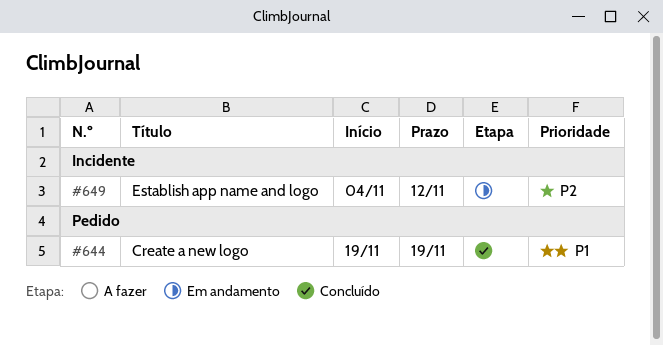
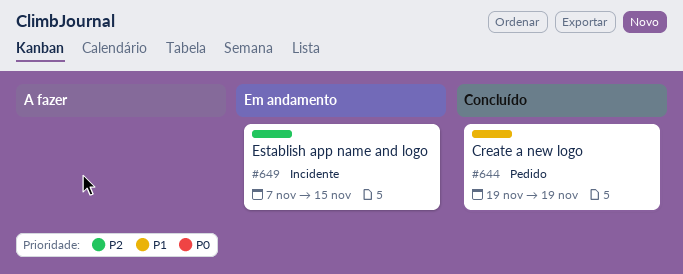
#649, start: Nov 4 -> Nov 7
#649, due: Nov 12 -> Nov 15

